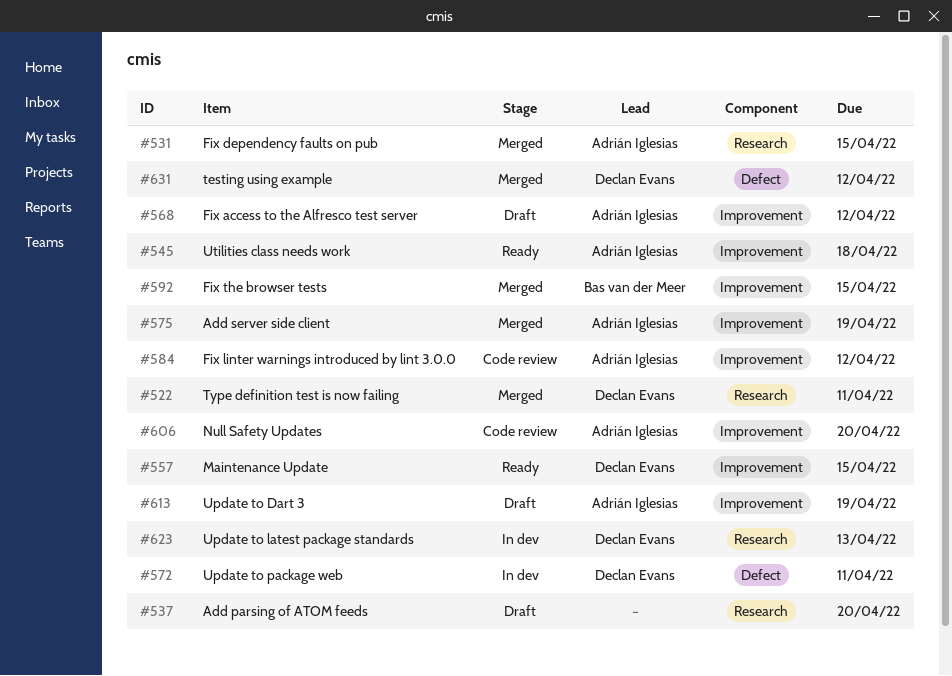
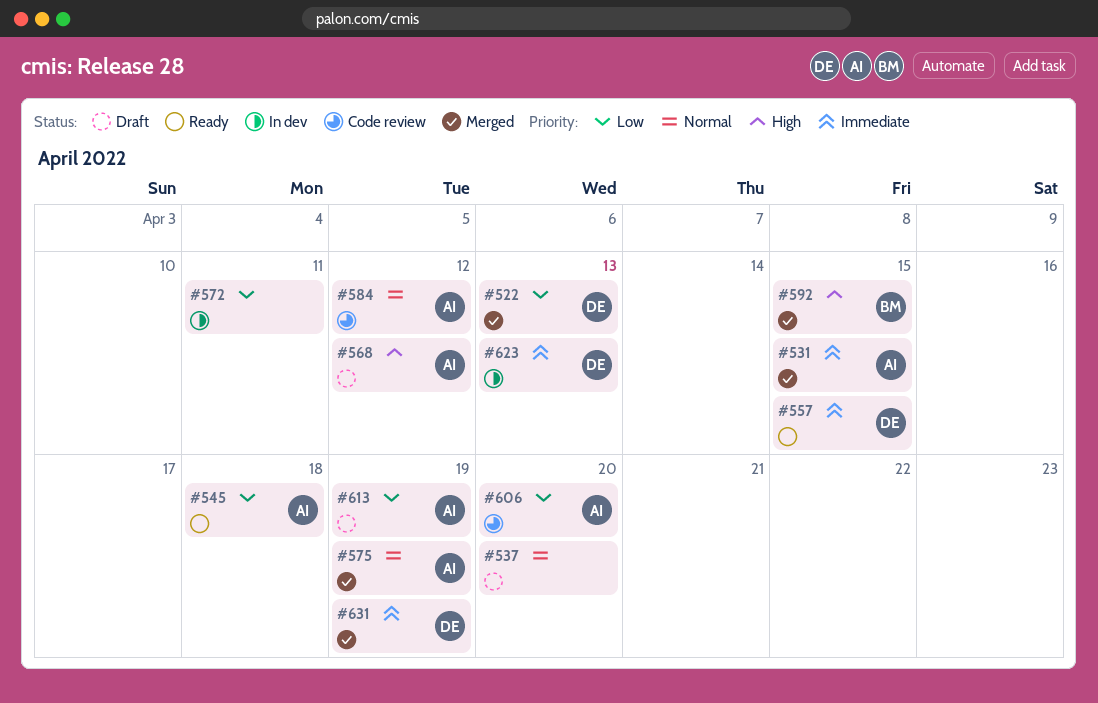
#522, due: Apr 11 -> Apr 13
#572, owner: Declan Evans -> none
#631, due: Apr 12 -> Apr 19

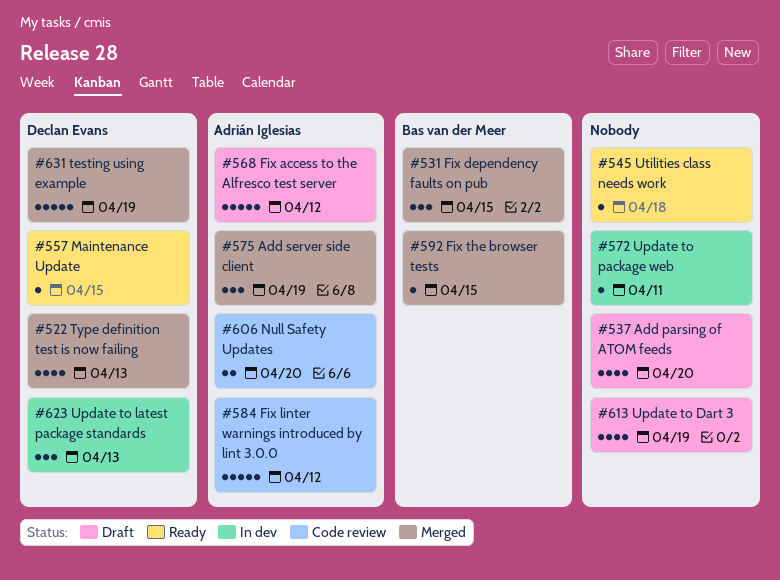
#531, owner: Adrián Iglesias -> Bas van der Meer
#545, owner: Adrián Iglesias -> none
#613, owner: Adrián Iglesias -> none

